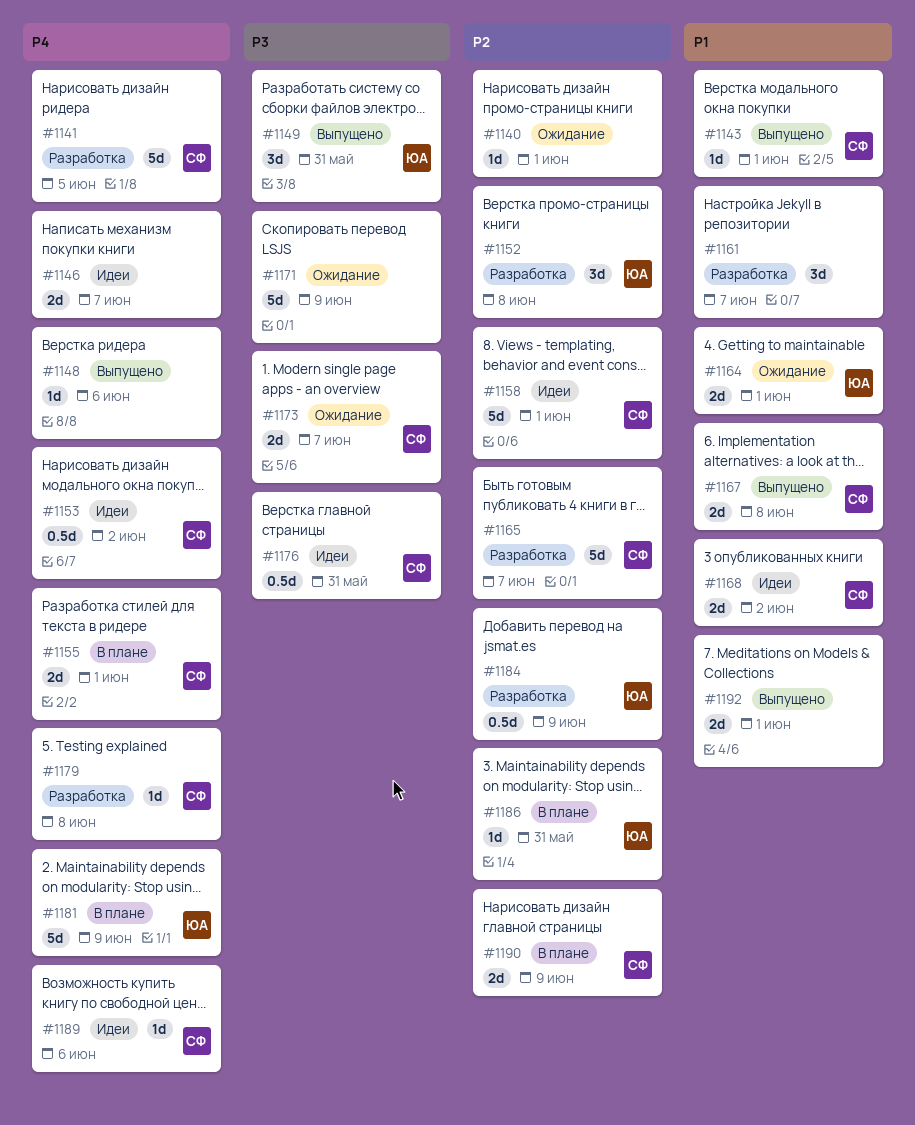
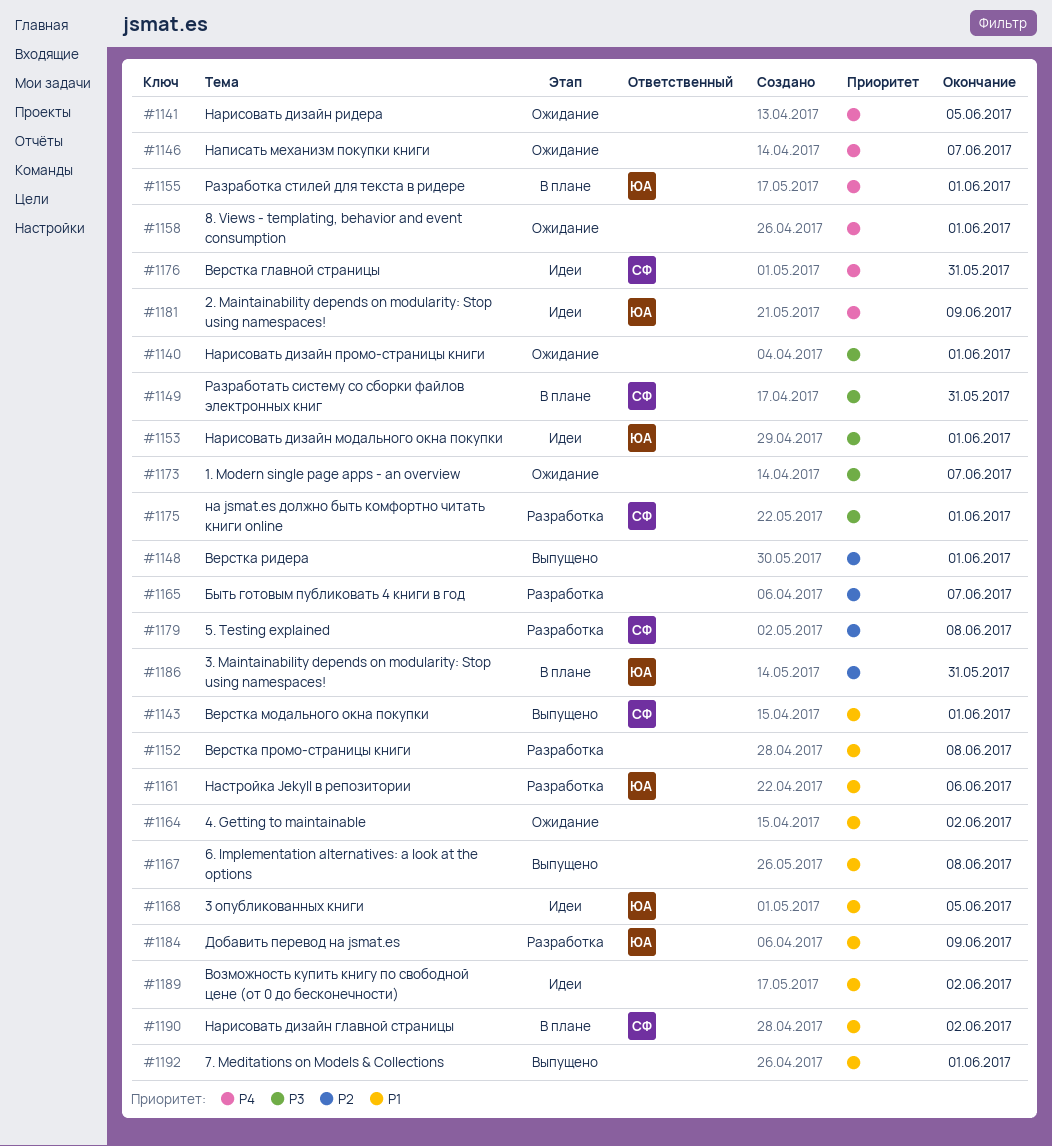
#1140, priority: P2 -> P3
#1141, status: Разработка -> Ожидание
#1141, owner: СФ -> none
#1146, status: Идеи -> Ожидание
#1148, priority: P4 -> P2
#1148, due: Jun 6 -> Jun 1
#1149, status: Выпущено -> В плане
#1149, owner: ЮА -> СФ
#1152, owner: ЮА -> none
#1152, priority: P2 -> P1
#1153, owner: СФ -> ЮА
#1153, priority: P4 -> P3
#1153, due: Jun 2 -> Jun 1
#1155, owner: СФ -> ЮА
#1158, status: Идеи -> Ожидание
#1158, owner: СФ -> none
#1158, priority: P2 -> P4
#1161, owner: none -> ЮА
#1161, due: Jun 7 -> Jun 6
#1164, owner: ЮА -> none
#1164, due: Jun 1 -> Jun 2
#1165, owner: СФ -> none
#1167, owner: СФ -> none
#1168, owner: СФ -> ЮА
#1168, due: Jun 2 -> Jun 5
#1171: present -> none
#1173, owner: СФ -> none
#1175: none -> present
#1176, priority: P3 -> P4
#1179, priority: P4 -> P2
#1181, status: В плане -> Идеи
#1184, priority: P2 -> P1
#1189, owner: СФ -> none
#1189, priority: P4 -> P1
#1189, due: Jun 6 -> Jun 2
#1190, priority: P2 -> P1
#1190, due: Jun 9 -> Jun 2

